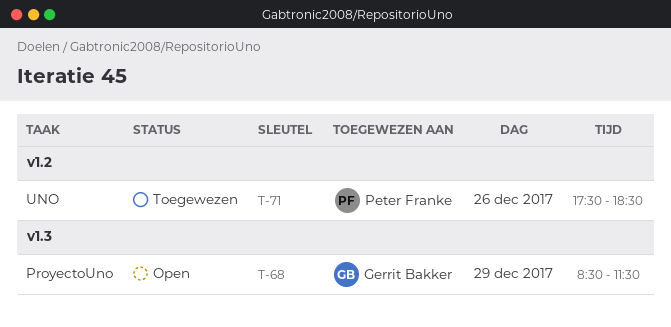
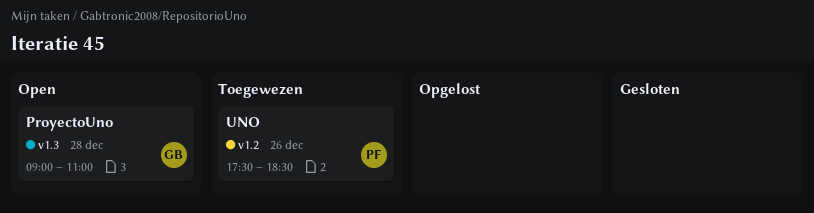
ProyectoUno, day: Dec 29 -> Dec 28
ProyectoUno, begins: 08:30 -> 09:00
ProyectoUno, ends: 11:30 -> 11:00

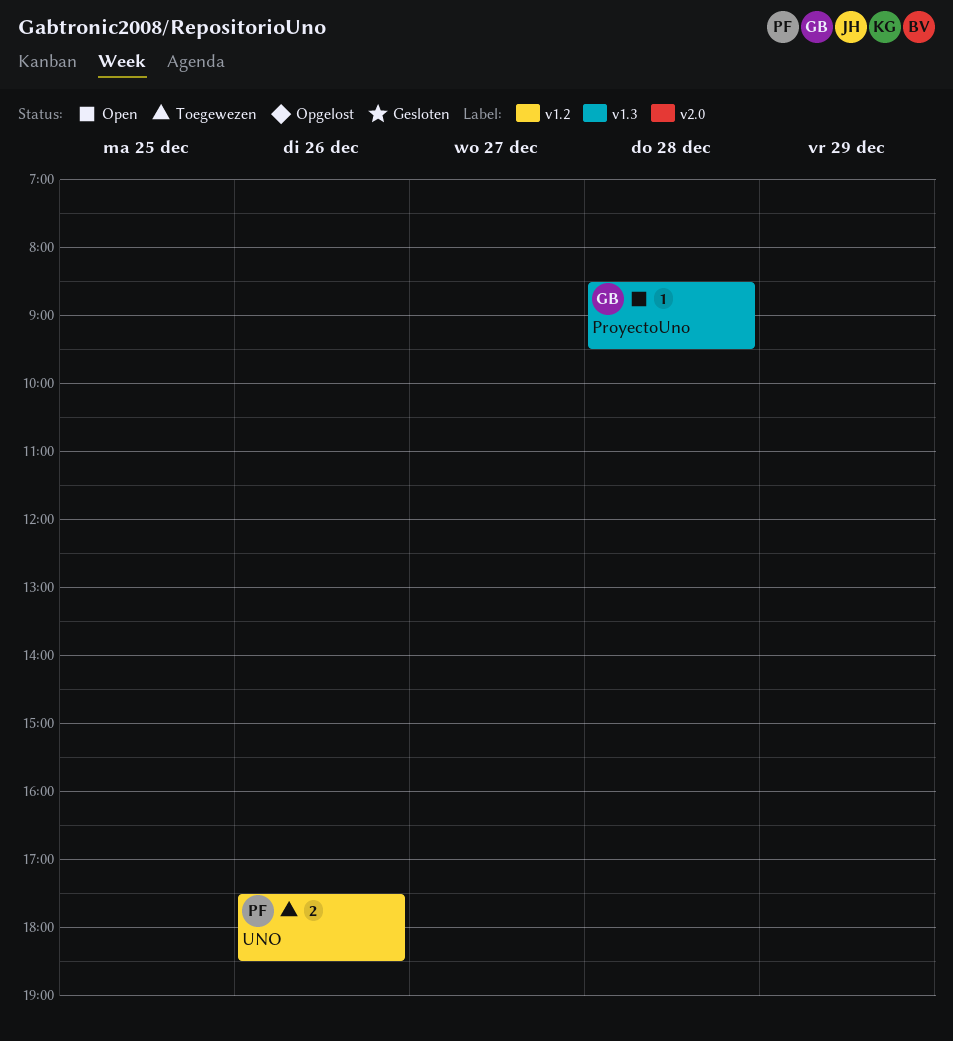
ProyectoUno, begins: 09:00 -> 08:30
ProyectoUno, ends: 11:00 -> 09:30

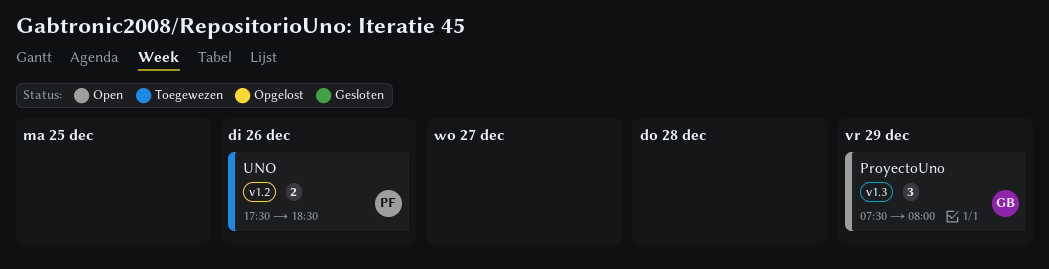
ProyectoUno, estimate: 1 -> 3
ProyectoUno, day: Dec 28 -> Dec 29
ProyectoUno, begins: 08:30 -> 07:30
ProyectoUno, ends: 09:30 -> 08:00

